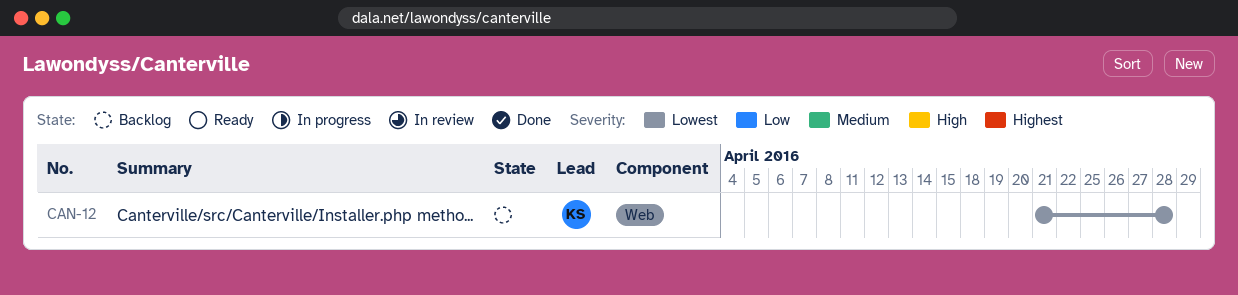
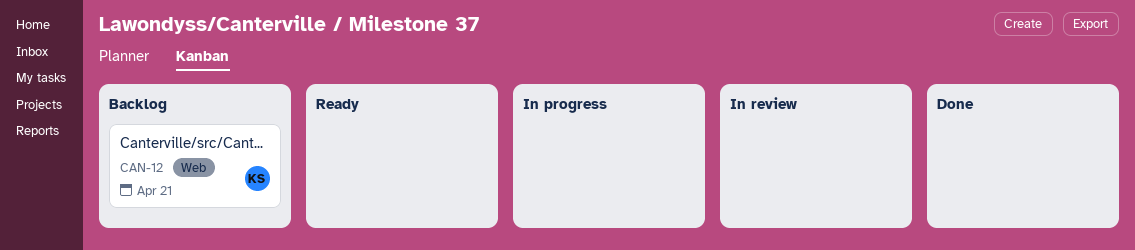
CAN-12, due: Apr 28 -> Apr 21

